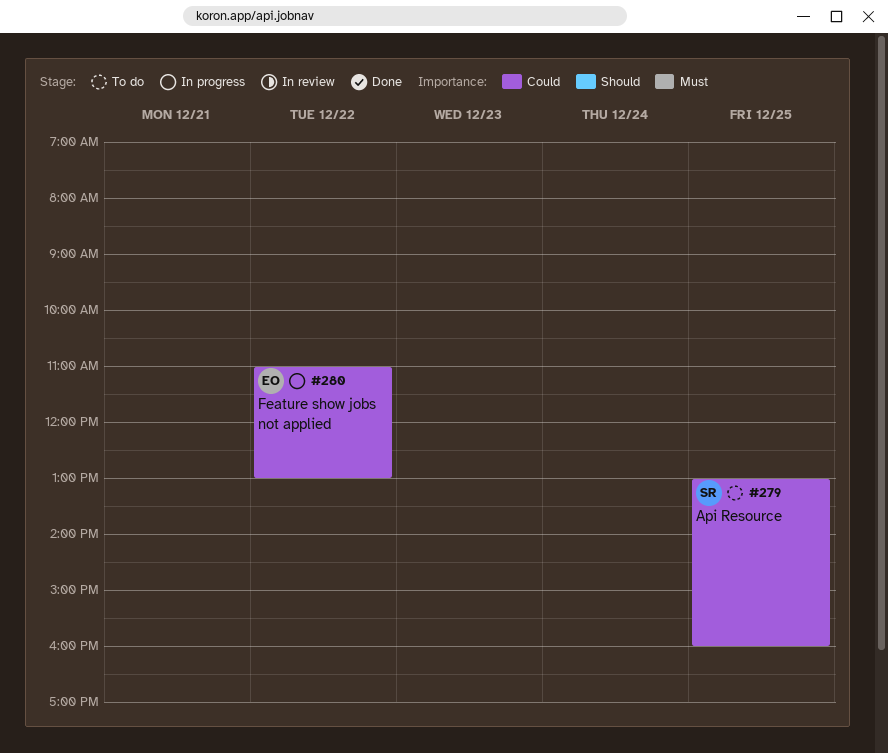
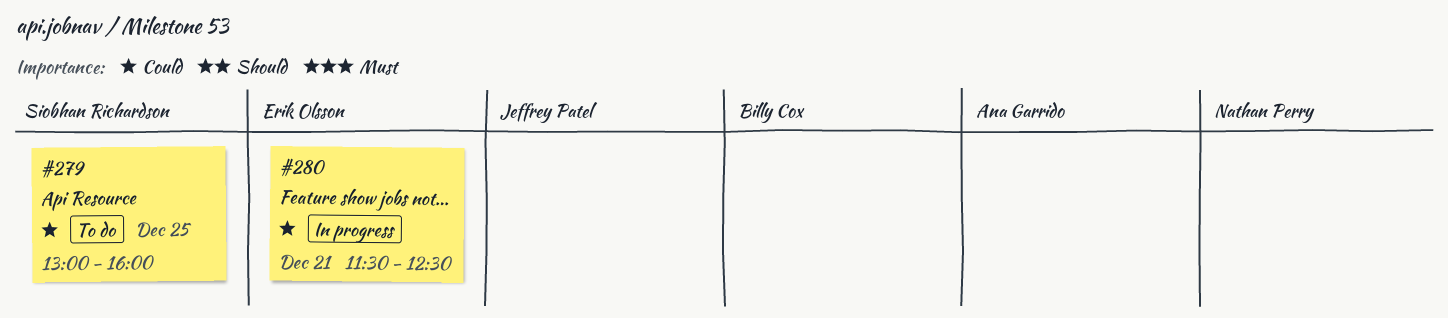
#280, day: Dec 22 -> Dec 21
#280, begins: 11:00 -> 11:30
#280, ends: 13:00 -> 12:30

